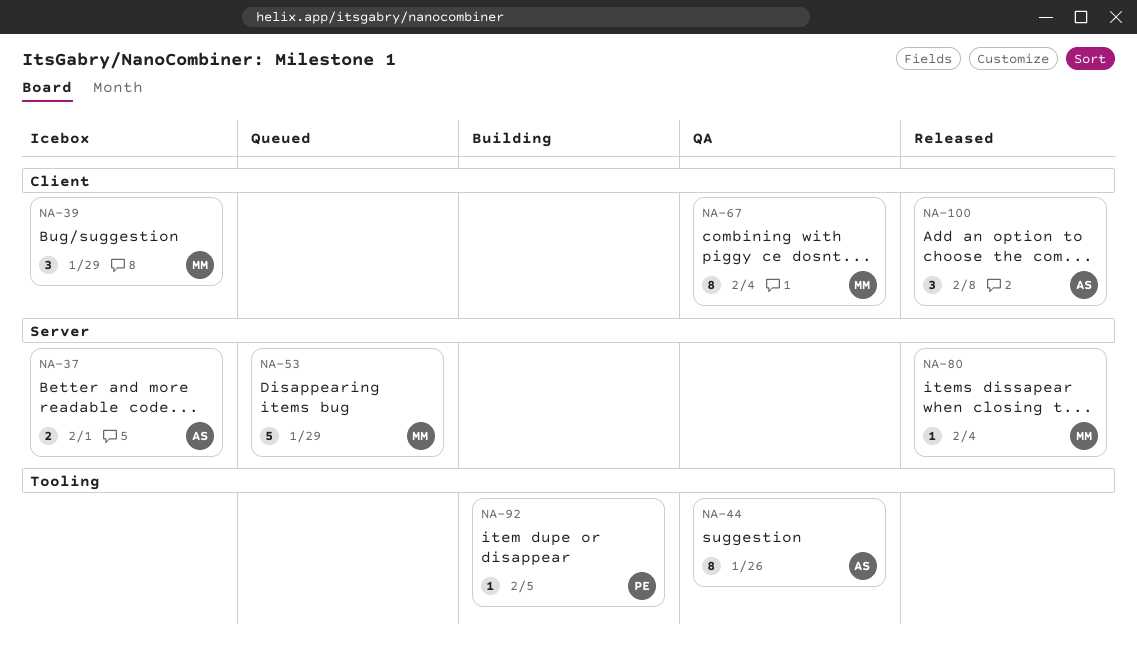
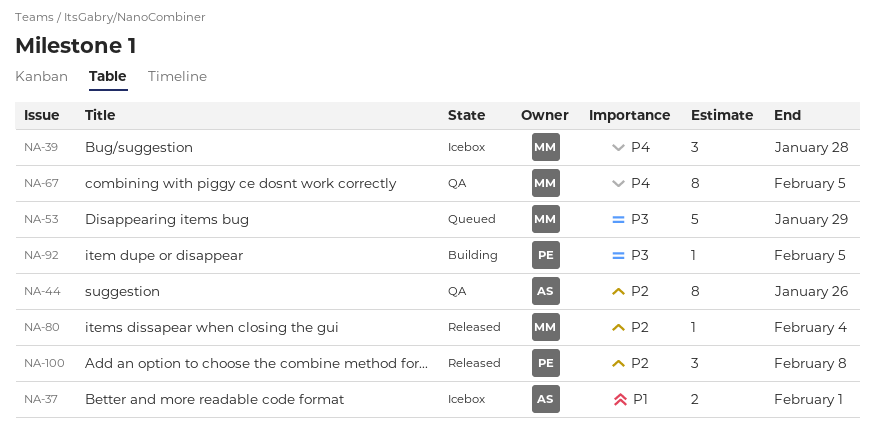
NA-39, due: Jan 29 -> Jan 28
NA-67, due: Feb 4 -> Feb 5
NA-100, owner: AS -> PE

